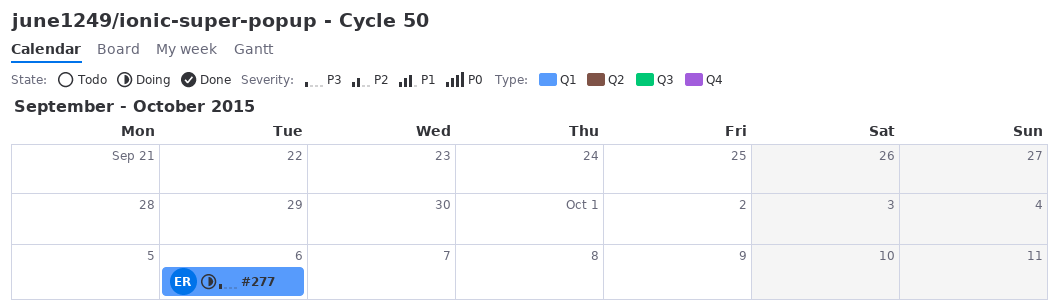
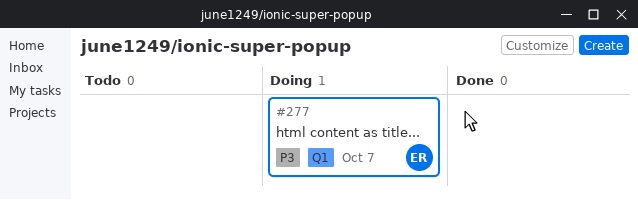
#277, due: Oct 6 -> Oct 7

